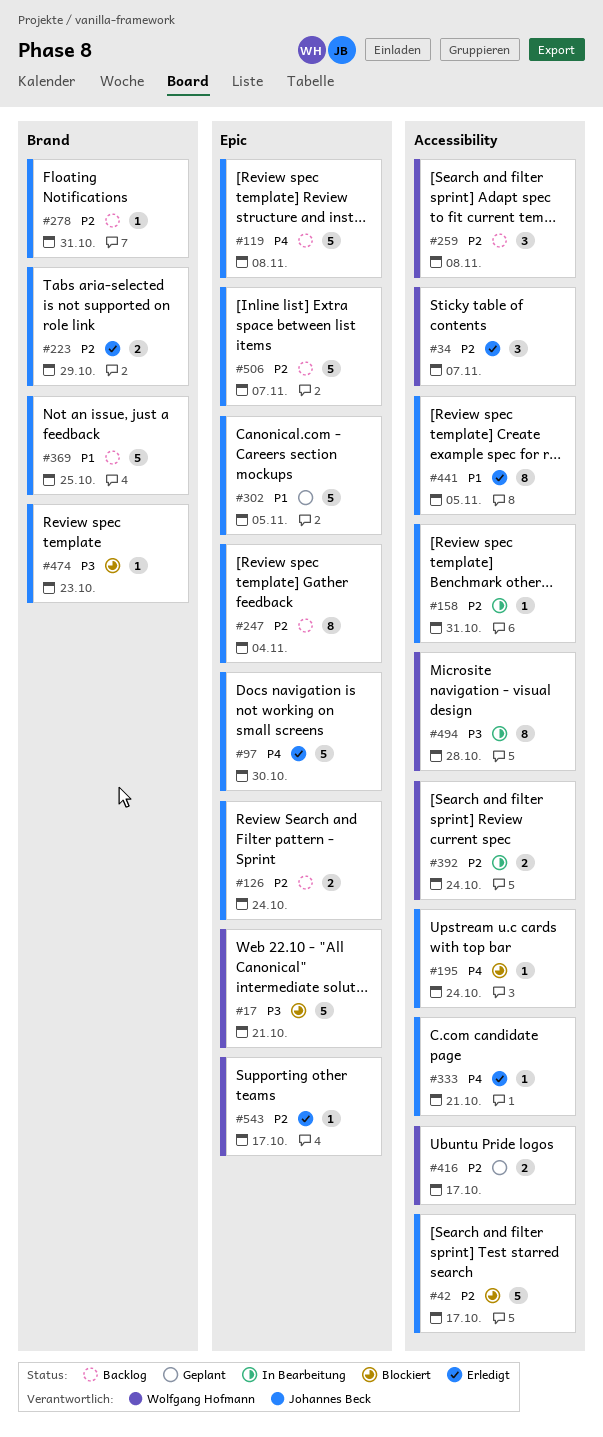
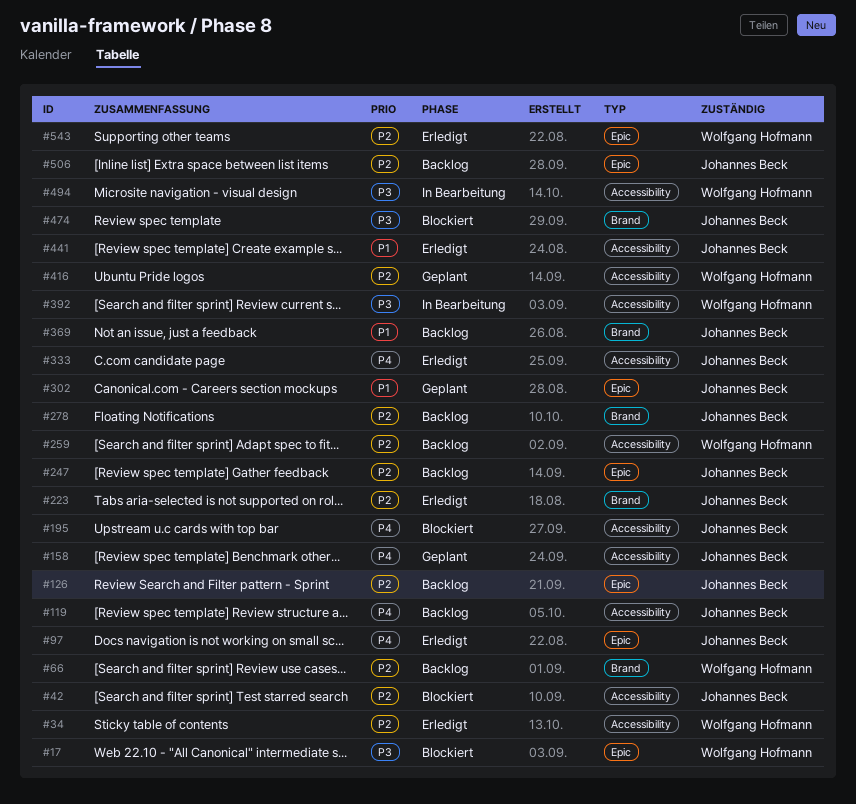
#66: none -> present
#119, label: Epic -> Accessibility
#158, status: In Bearbeitung -> Geplant
#158, priority: P2 -> P4
#392, priority: P2 -> P3

